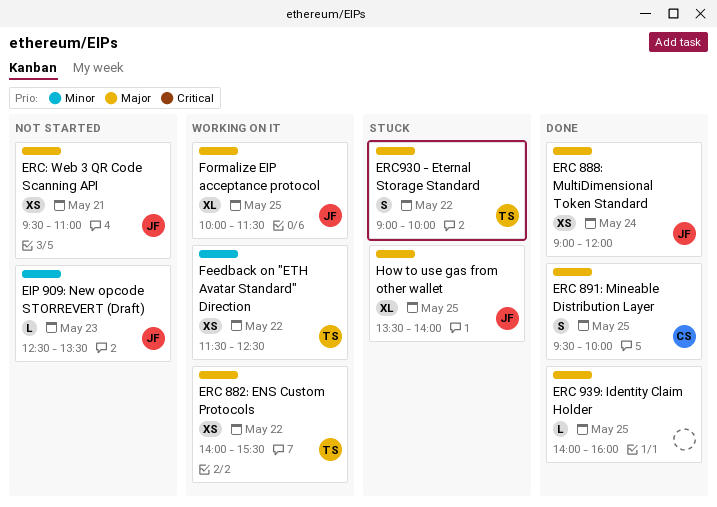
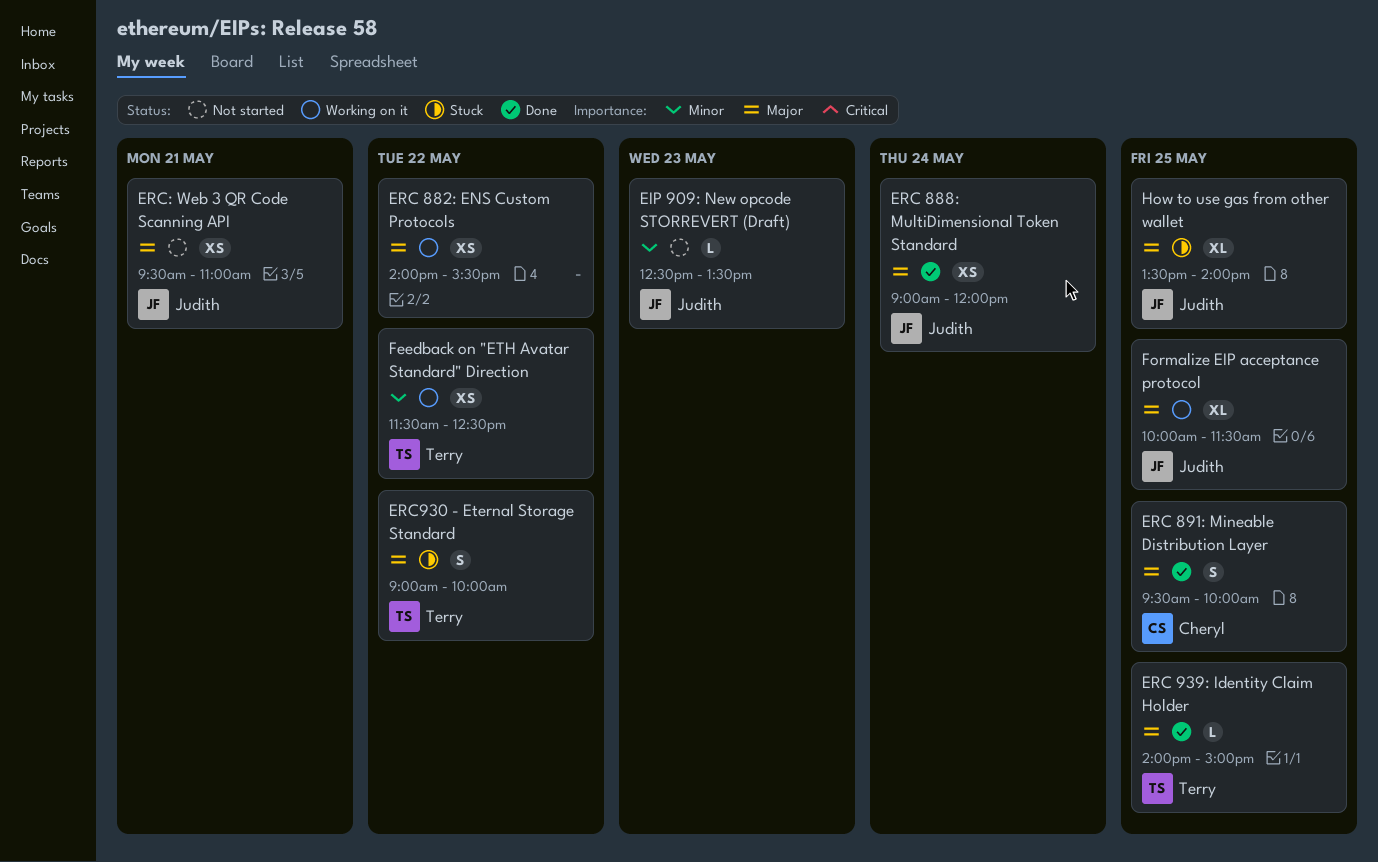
ERC 882: ENS Custom Protocols, owner: Terry -> none
ERC 939: Identity Claim Holder, owner: none -> Terry
ERC 939: Identity Claim Holder, ends: 16:00 -> 15:00

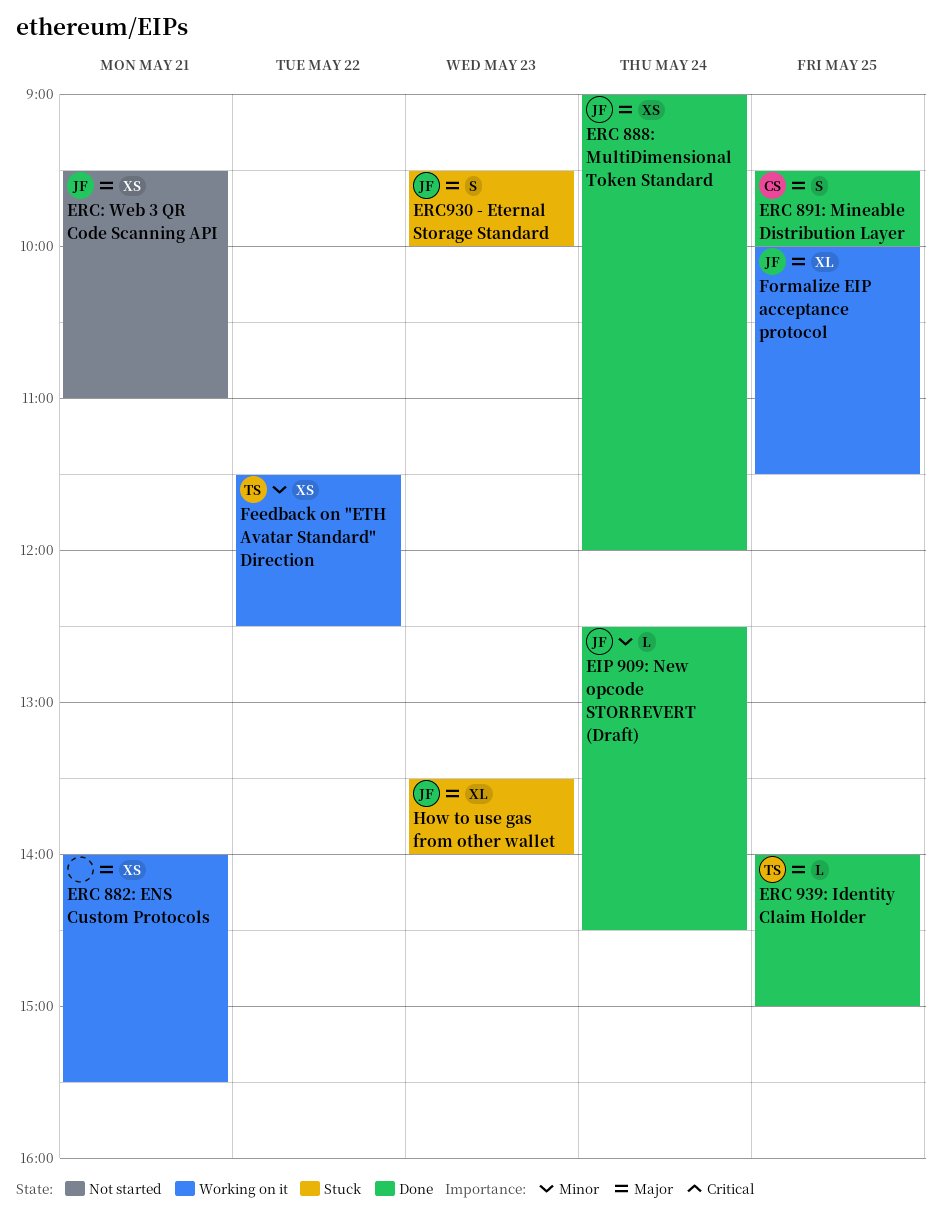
EIP 909: New opcode STORREVERT (Draft), status: Not started -> Done
EIP 909: New opcode STORREVERT (Draft), day: May 23 -> May 24
EIP 909: New opcode STORREVERT (Draft), ends: 13:30 -> 14:30
ERC 882: ENS Custom Protocols, day: May 22 -> May 21
ERC930 - Eternal Storage Standard, owner: Terry -> Judith
ERC930 - Eternal Storage Standard, day: May 22 -> May 23
ERC930 - Eternal Storage Standard, begins: 09:00 -> 09:30
How to use gas from other wallet, day: May 25 -> May 23

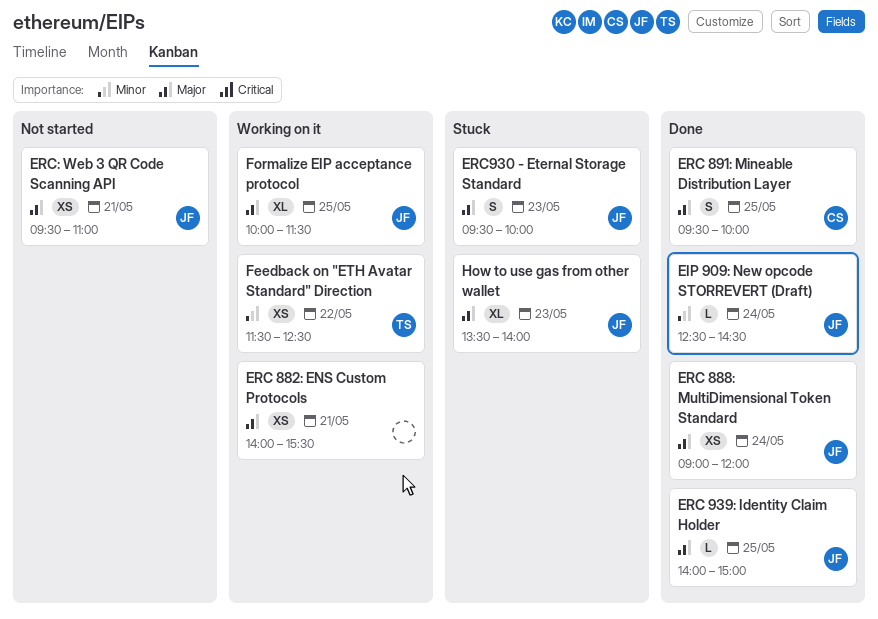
ERC 939: Identity Claim Holder, owner: TS -> JF

